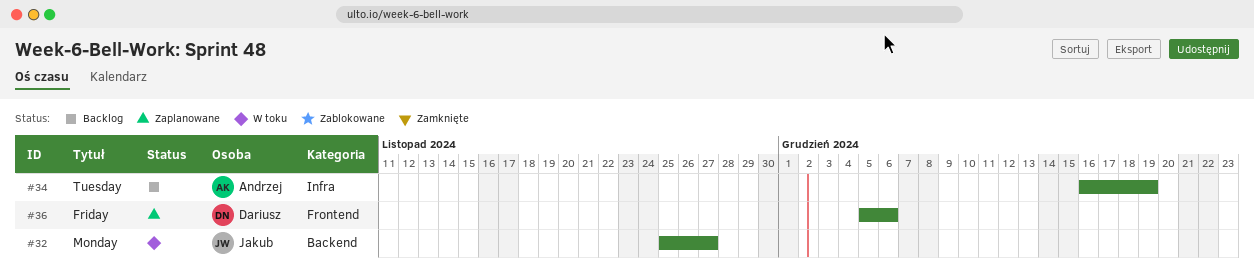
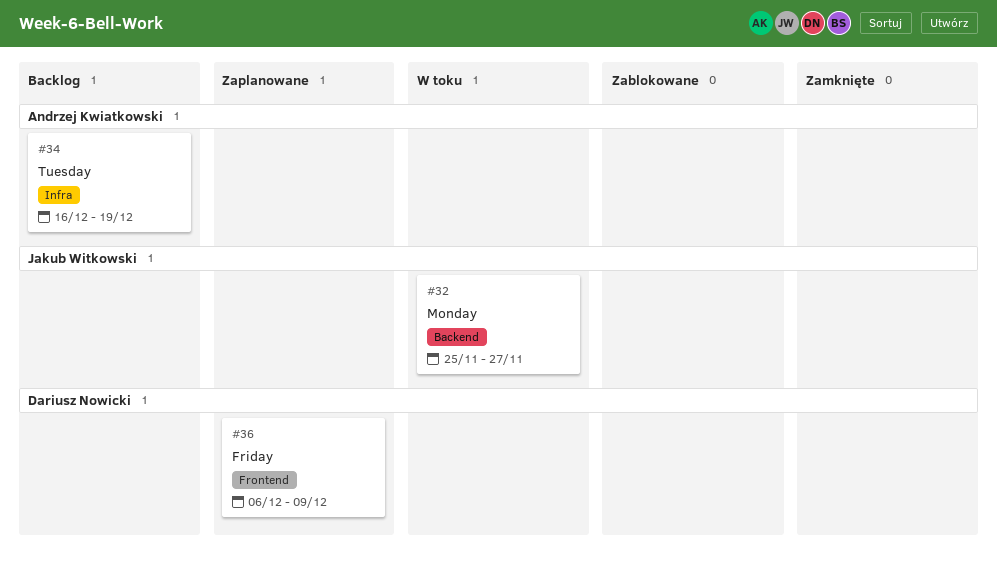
#36, start: Dec 5 -> Dec 6
#36, due: Dec 6 -> Dec 9

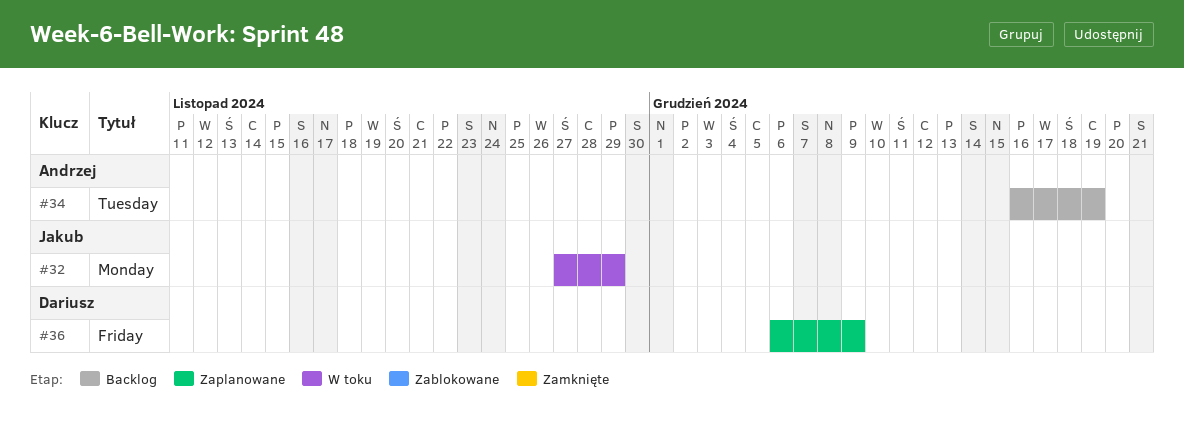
#32, start: Nov 25 -> Nov 27
#32, due: Nov 27 -> Nov 29

